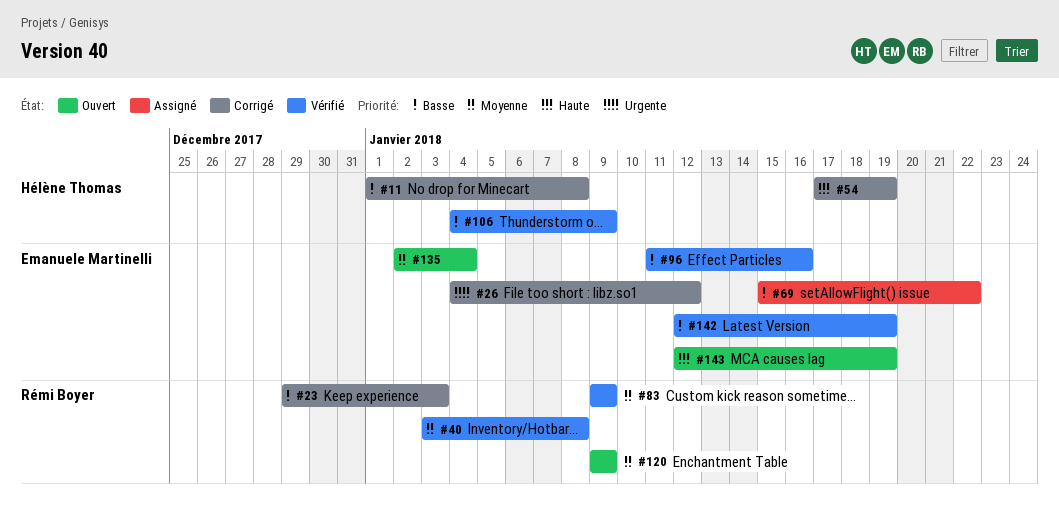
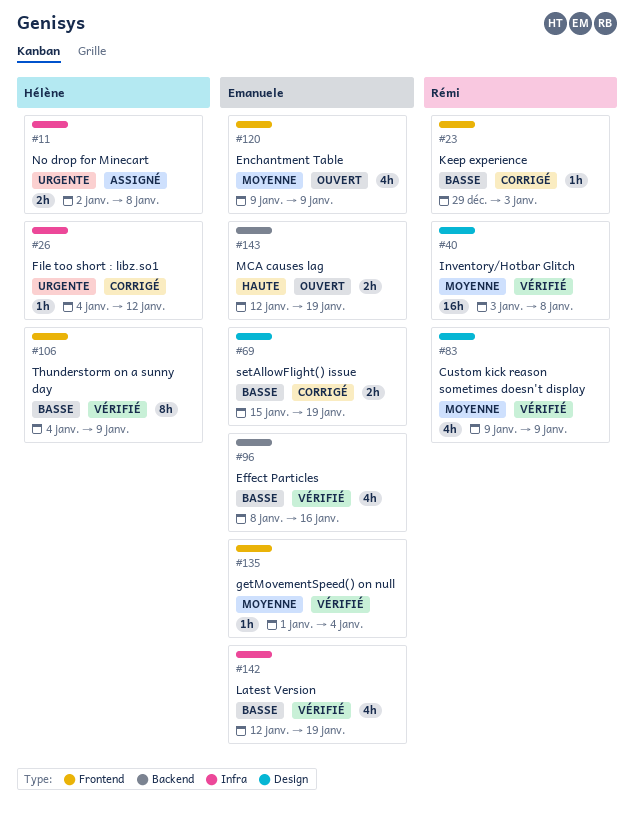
#11, status: Corrigé -> Assigné
#11, priority: Basse -> Urgente
#11, start: Jan 1 -> Jan 2
#26, owner: Emanuele Martinelli -> Hélène Thomas
#54: present -> none
#69, status: Assigné -> Corrigé
#69, due: Jan 22 -> Jan 19
#96, start: Jan 11 -> Jan 8
#120, owner: Rémi Boyer -> Emanuele Martinelli
#135, status: Ouvert -> Vérifié
#135, start: Jan 2 -> Jan 1

